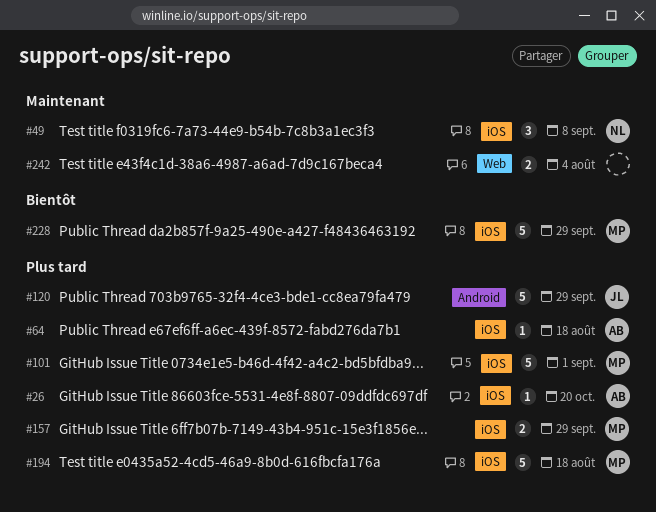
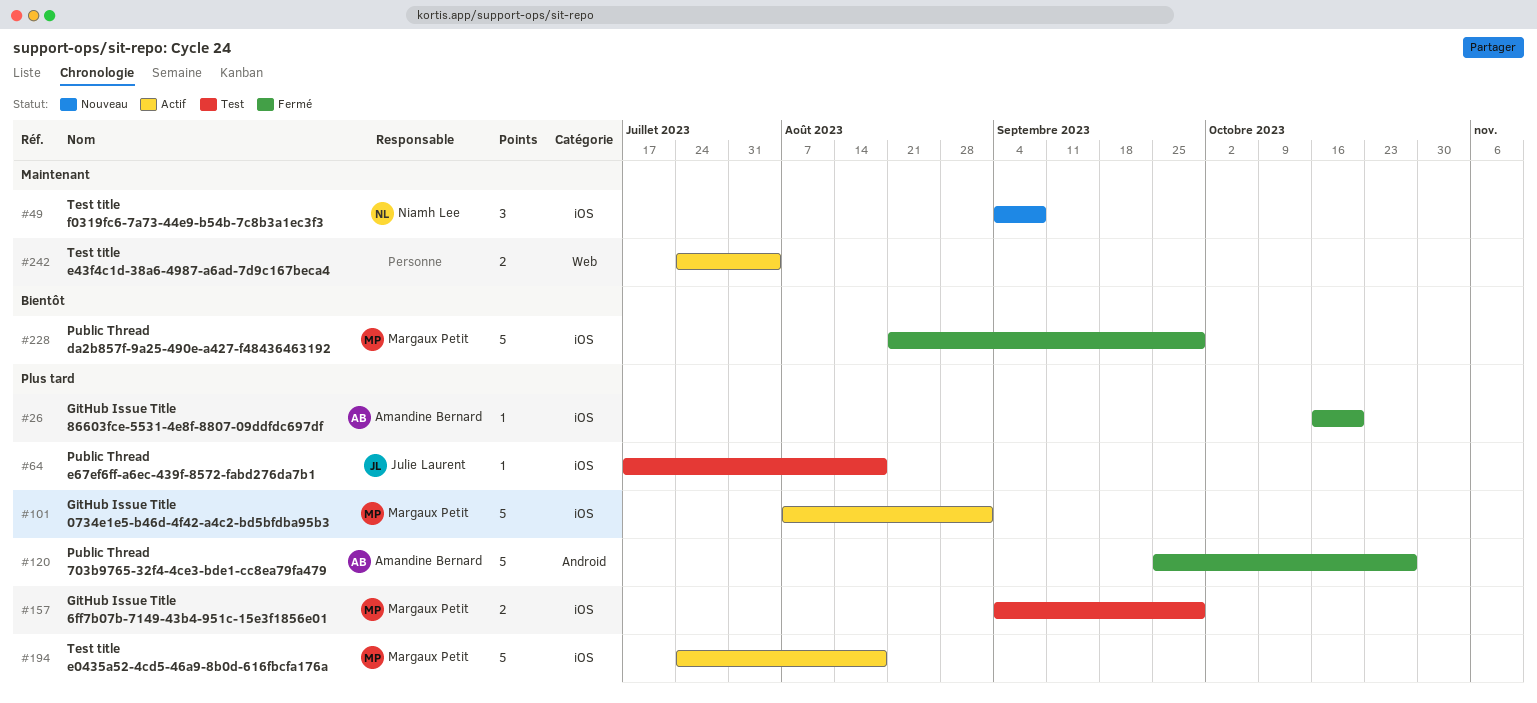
#64, owner: Amandine Bernard -> Julie Laurent
#120, owner: Julie Laurent -> Amandine Bernard
#120, due: Sep 29 -> Oct 27

